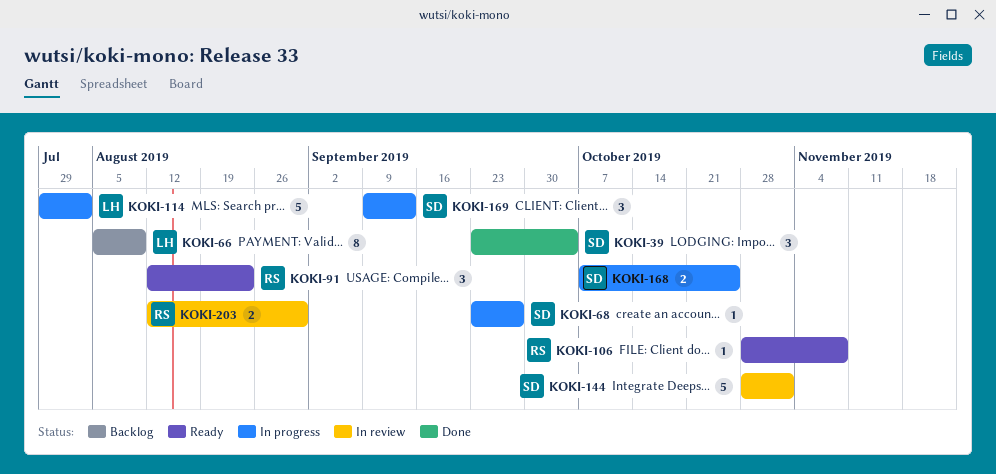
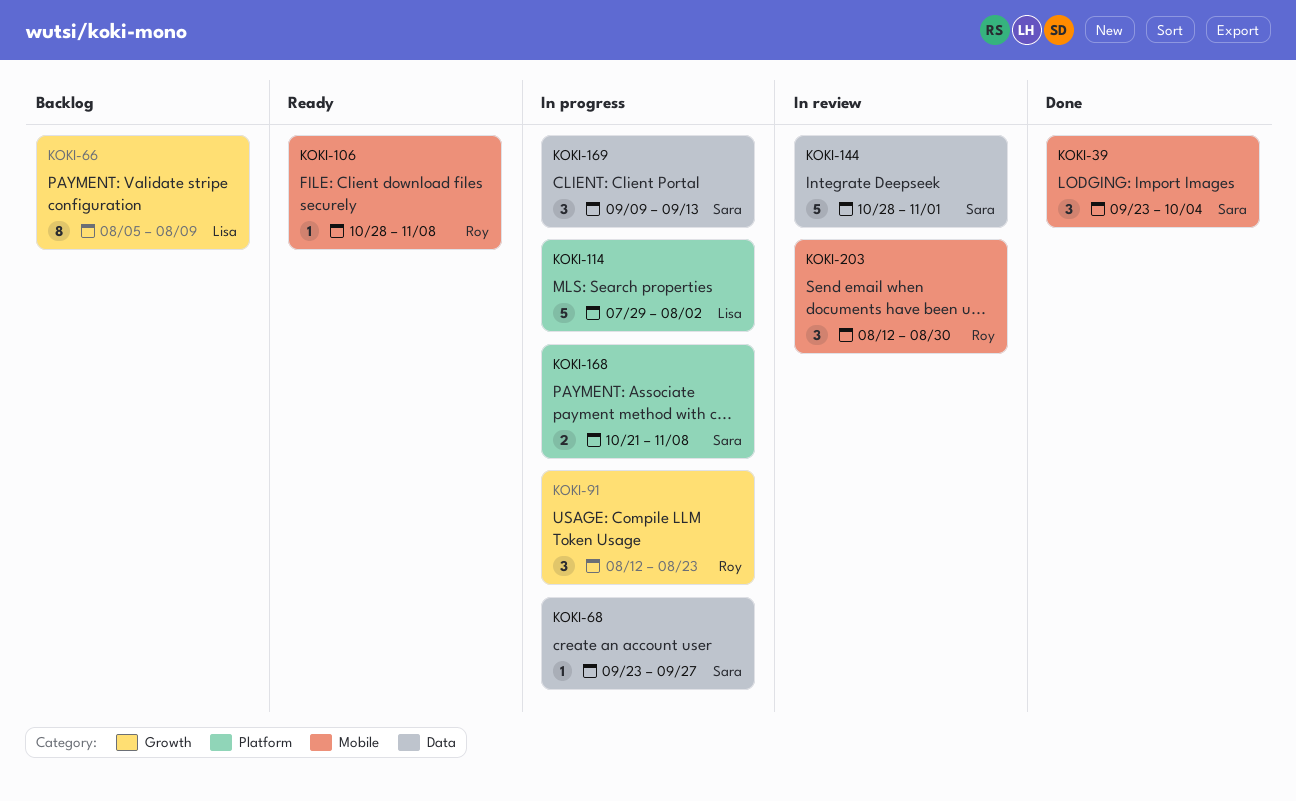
KOKI-91, status: Ready -> In progress
KOKI-168, start: Oct 7 -> Oct 21
KOKI-168, due: Oct 25 -> Nov 8
KOKI-203, estimate: 2 -> 3

